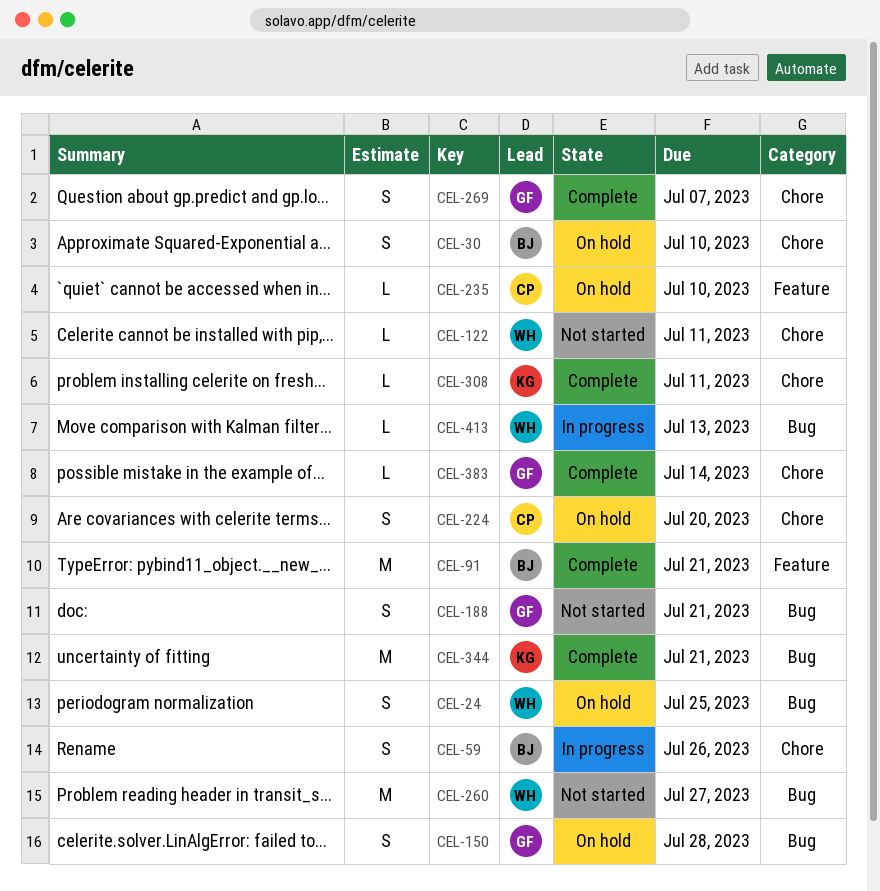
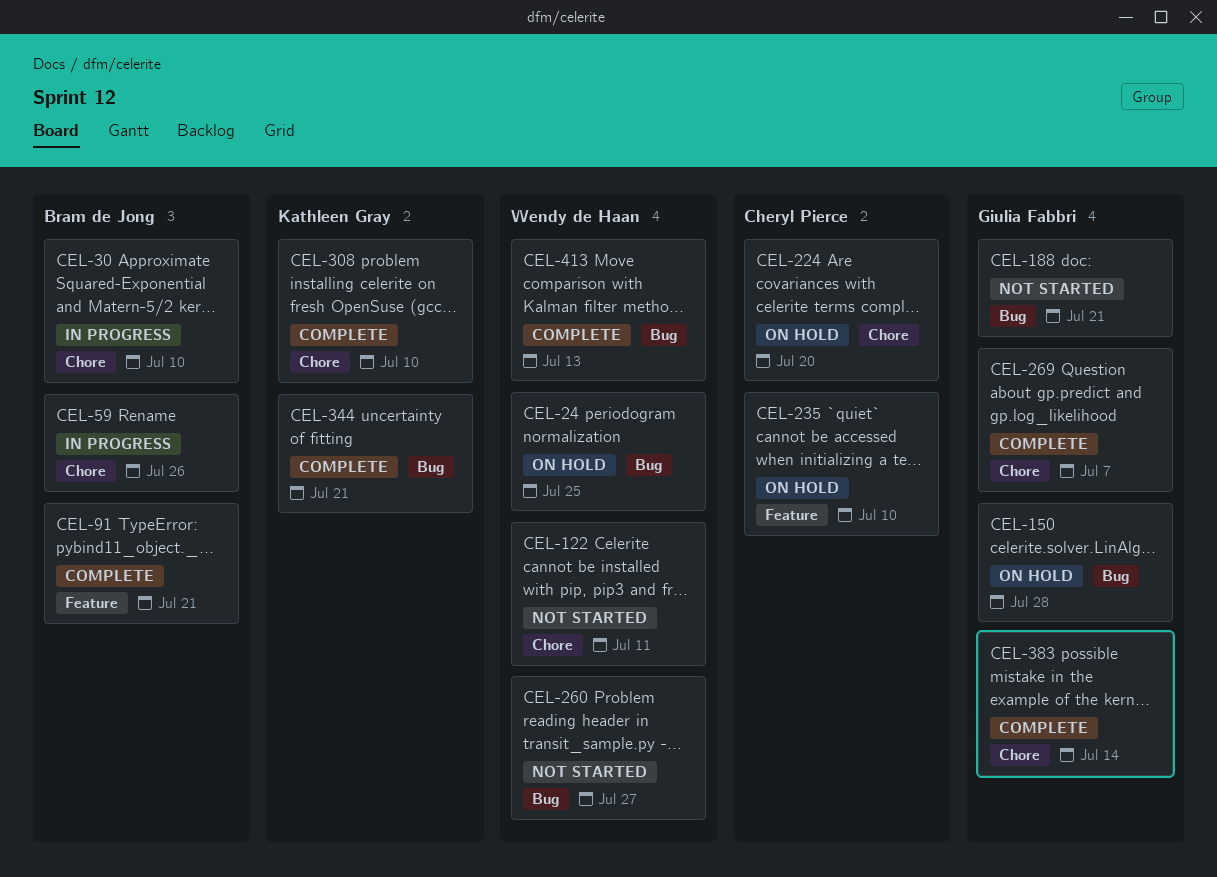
CEL-30, status: On hold -> In progress
CEL-308, due: Jul 11 -> Jul 10
CEL-413, status: In progress -> Complete

